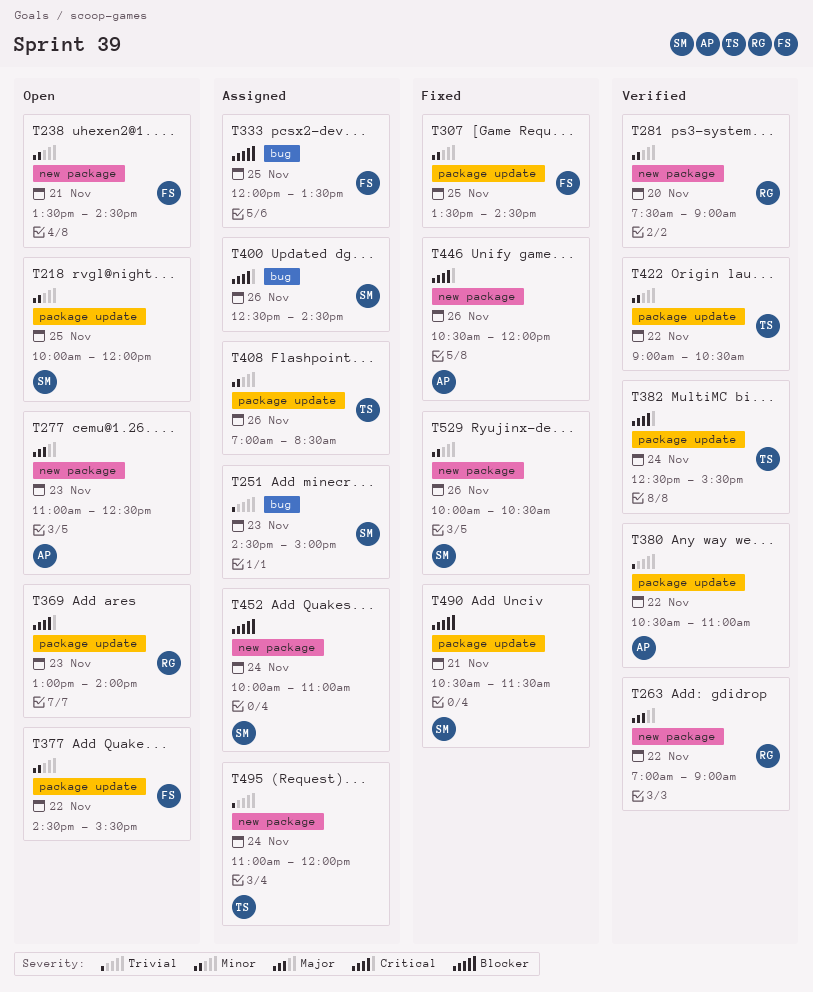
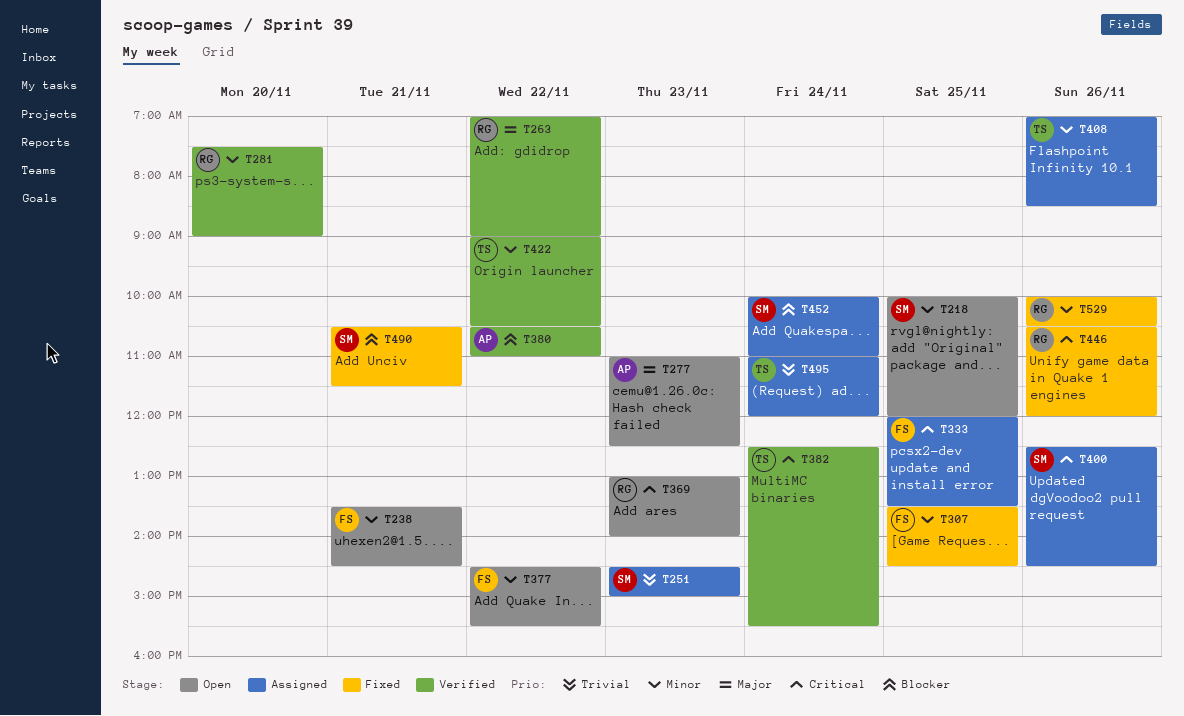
T333, priority: Blocker -> Critical
T380, priority: Trivial -> Blocker
T446, owner: AP -> RG
T529, owner: SM -> RG

